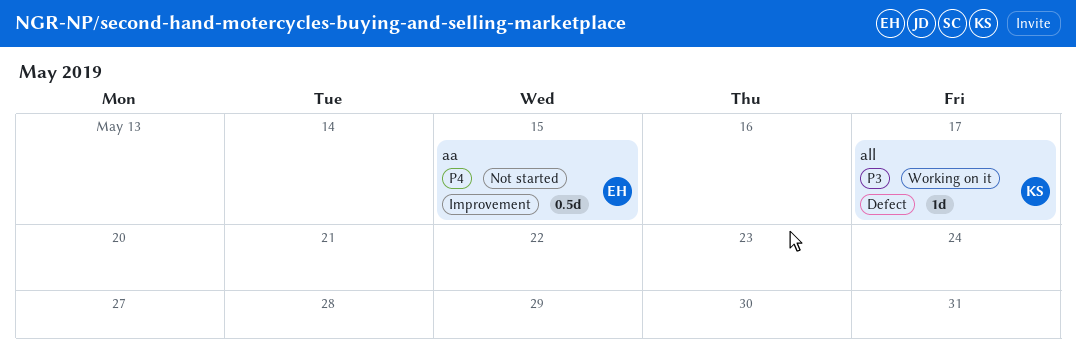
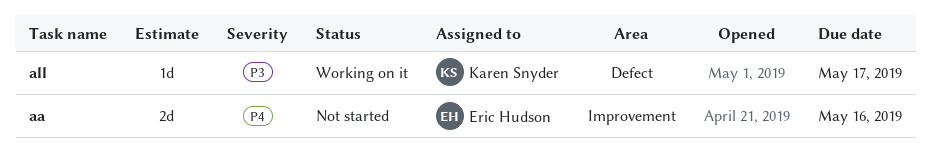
aa, estimate: 0.5d -> 2d
aa, due: May 15 -> May 16

